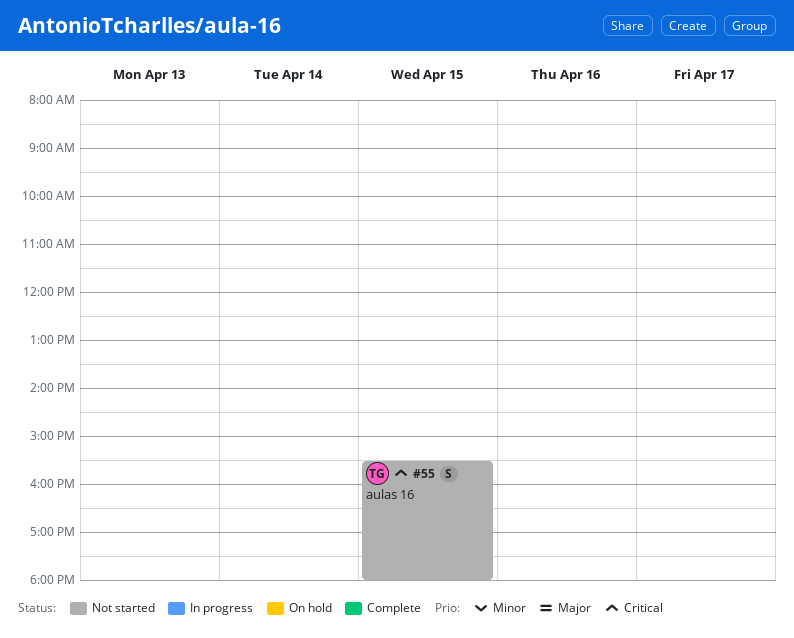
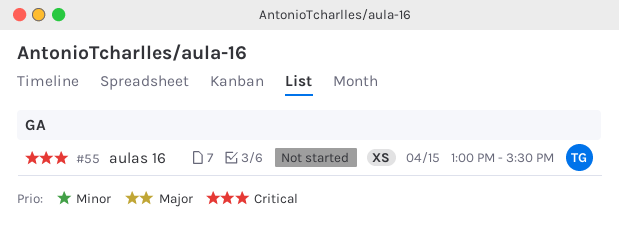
#55, estimate: S -> XS
#55, begins: 15:30 -> 13:00
#55, ends: 18:00 -> 15:30

